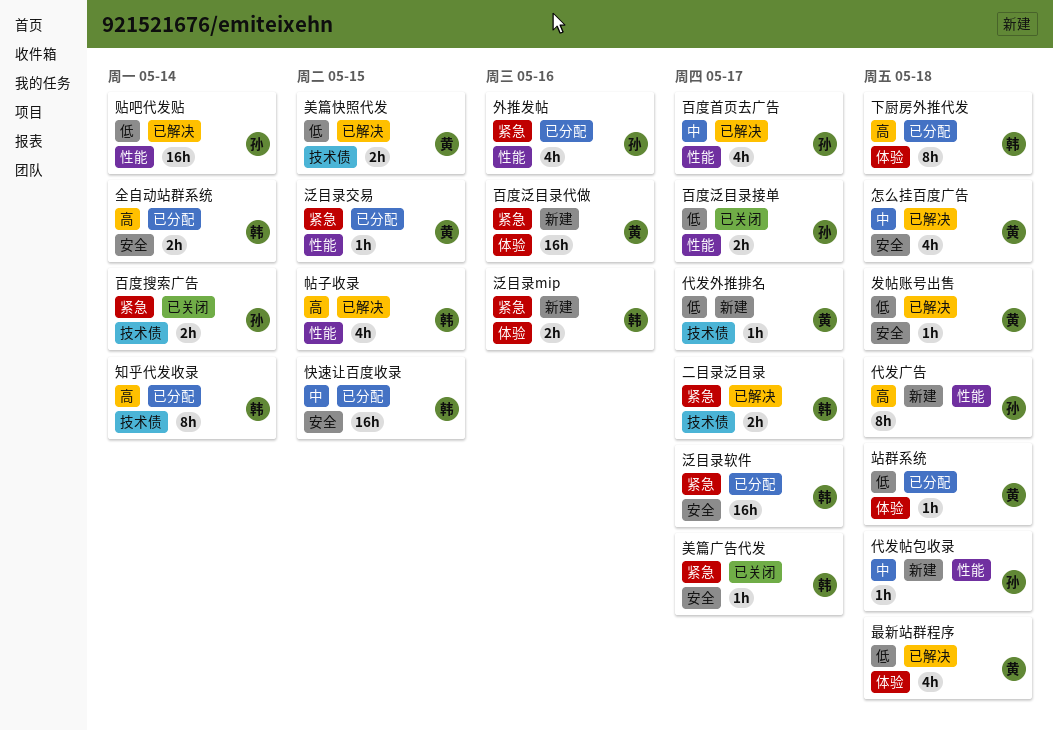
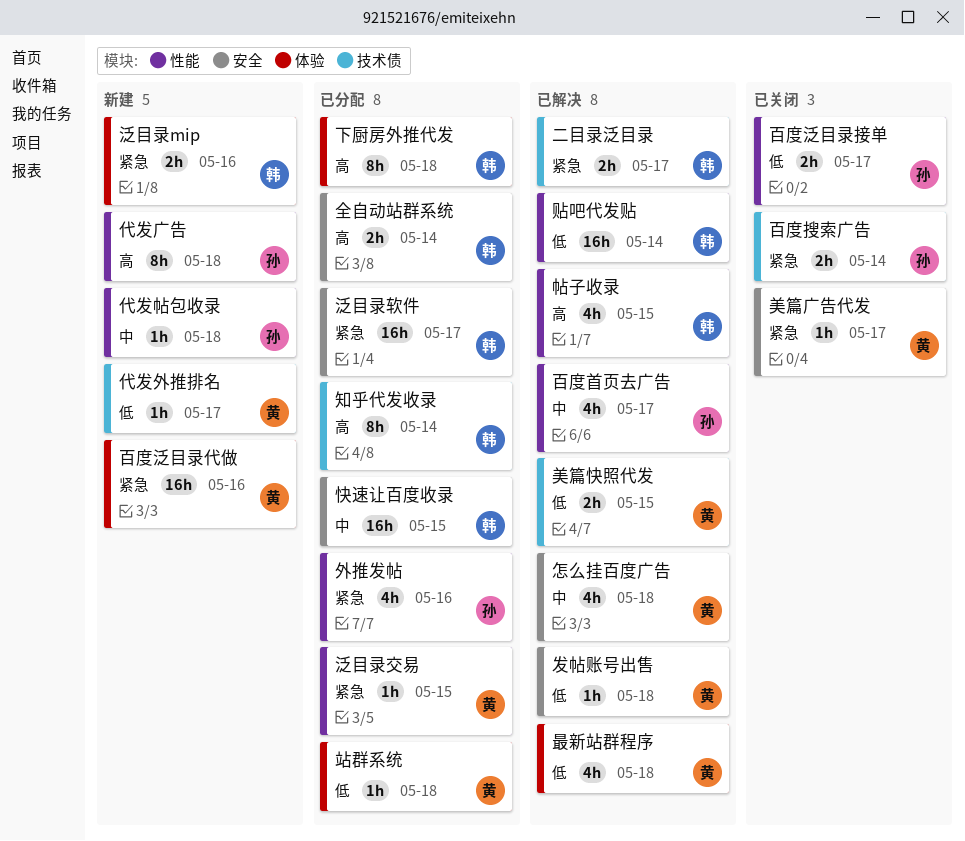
美篇广告代发, owner: 韩 -> 黄
贴吧代发贴, owner: 孙 -> 韩

